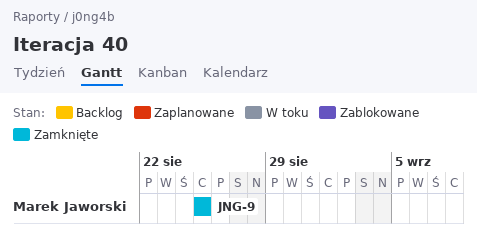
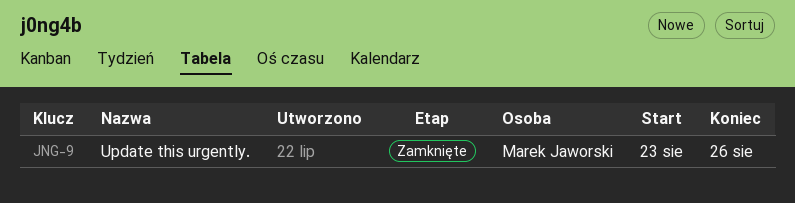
JNG-9, start: Aug 25 -> Aug 23
JNG-9, due: Aug 25 -> Aug 26

